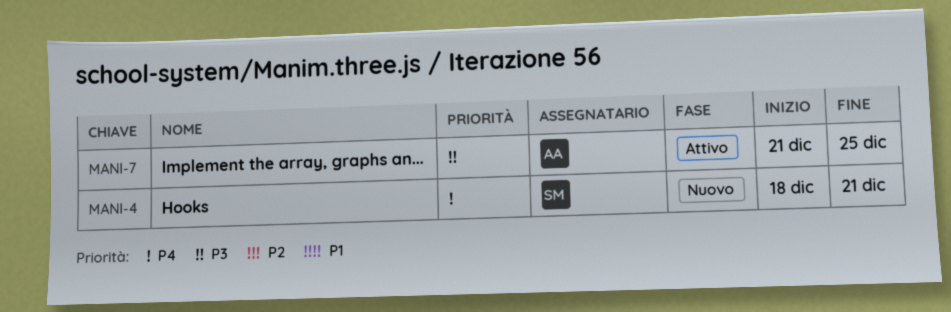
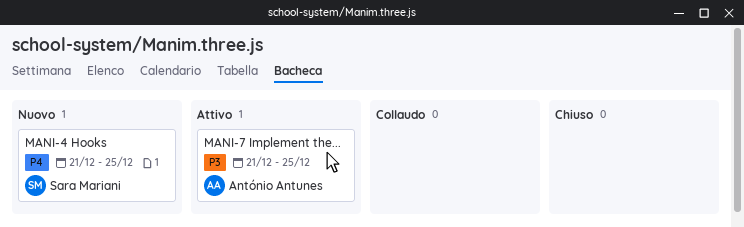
MANI-4, start: Dec 18 -> Dec 21
MANI-4, due: Dec 21 -> Dec 25

